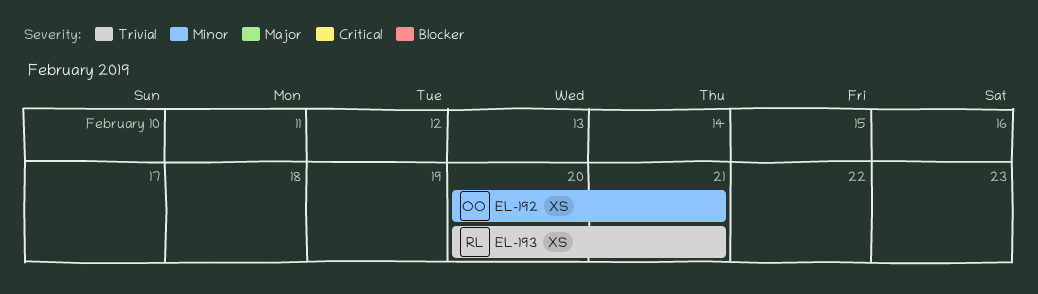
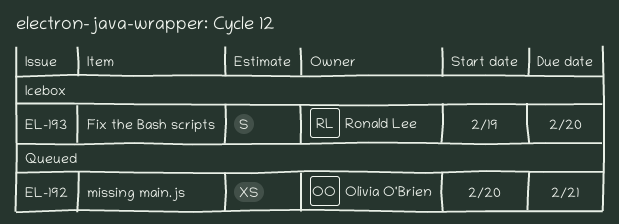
EL-193, estimate: XS -> S
EL-193, start: Feb 20 -> Feb 19
EL-193, due: Feb 21 -> Feb 20

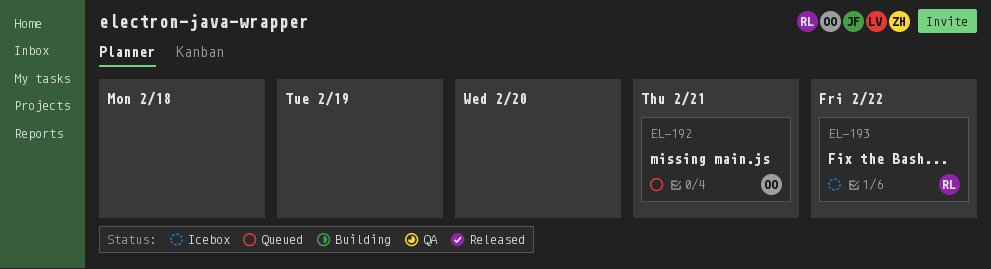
EL-193, due: Feb 20 -> Feb 22

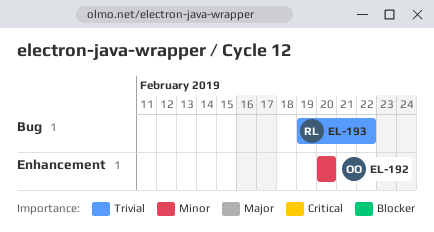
EL-192, due: Feb 21 -> Feb 20

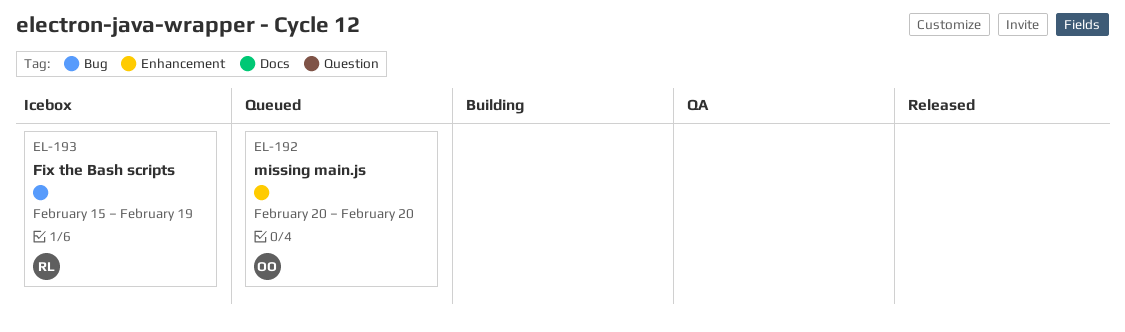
EL-193, start: Feb 19 -> Feb 15
EL-193, due: Feb 22 -> Feb 19

